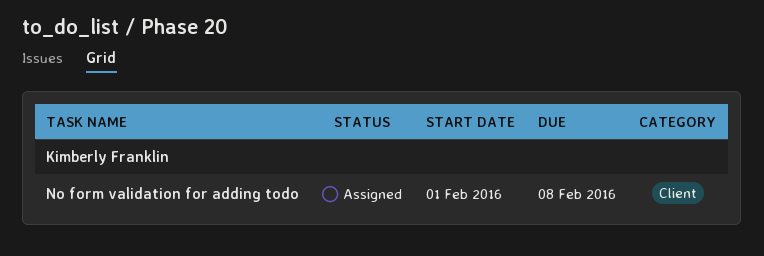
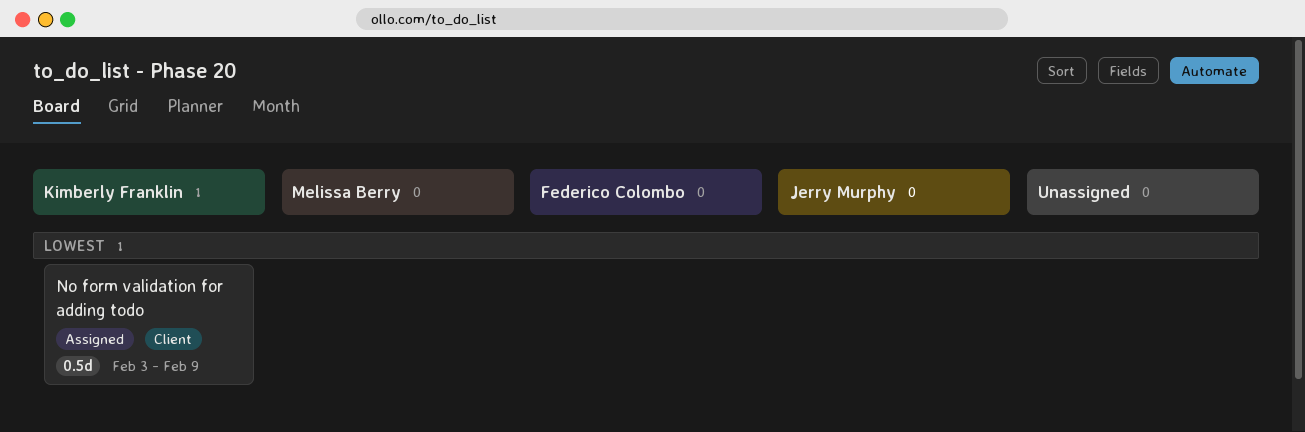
No form validation for adding todo, start: Feb 1 -> Feb 3
No form validation for adding todo, due: Feb 8 -> Feb 9

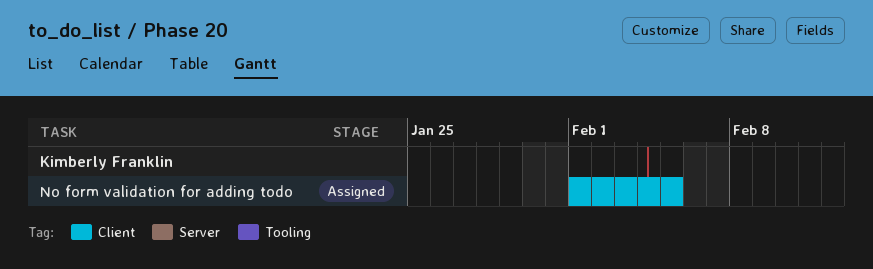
No form validation for adding todo, start: Feb 3 -> Feb 1
No form validation for adding todo, due: Feb 9 -> Feb 5

